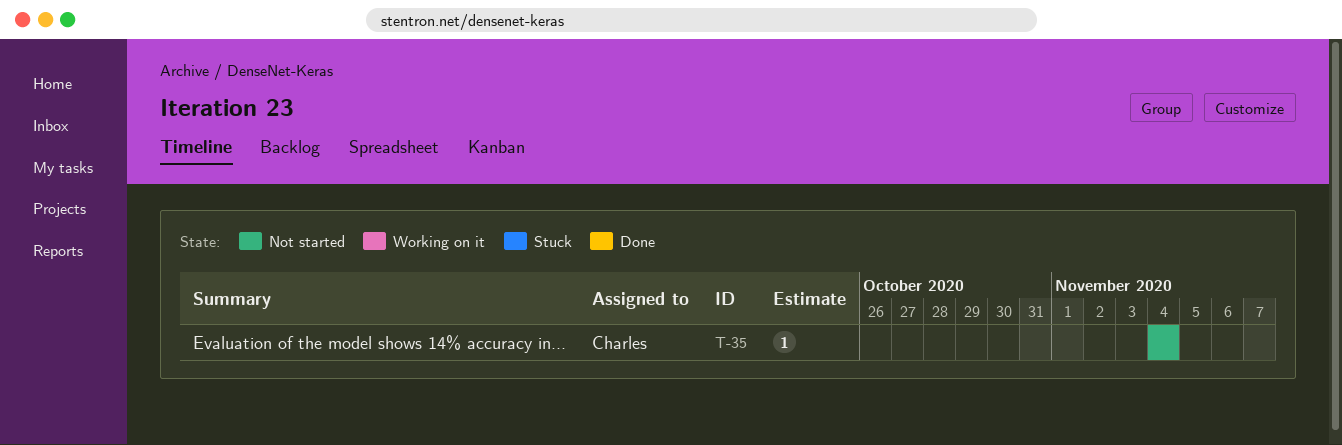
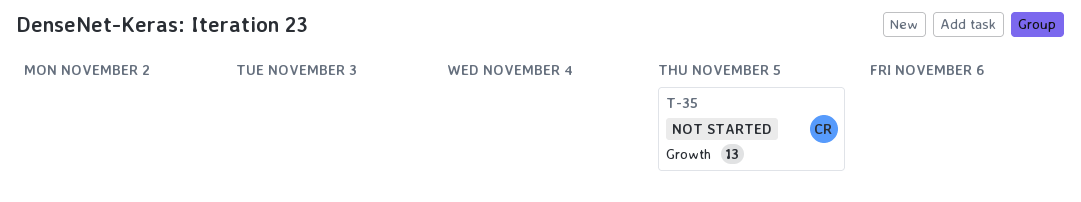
T-35, estimate: 1 -> 13
T-35, due: Nov 4 -> Nov 5

